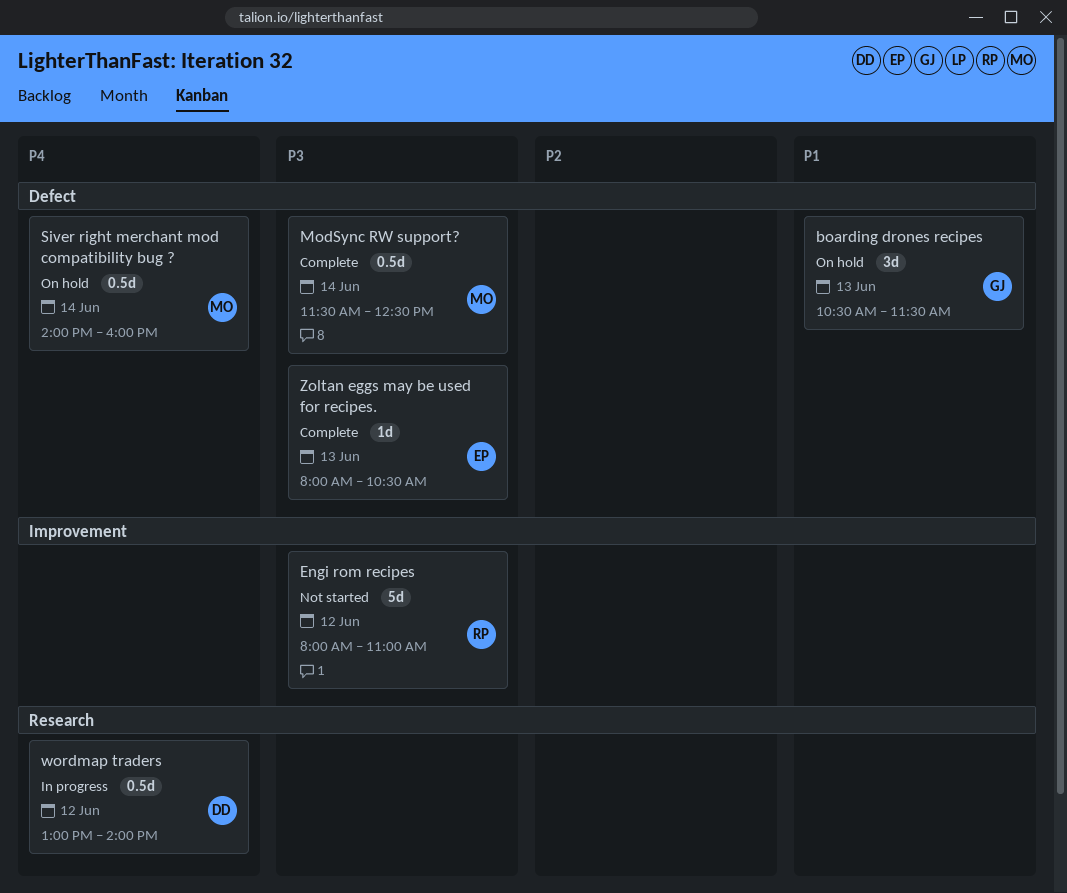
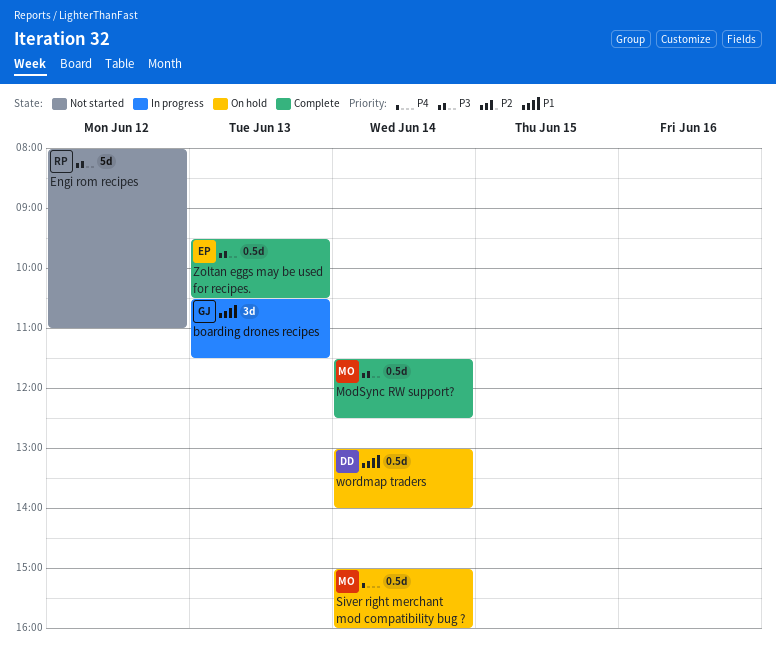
boarding drones recipes, status: On hold -> In progress
Siver right merchant mod compatibility bug ?, begins: 14:00 -> 15:00
wordmap traders, status: In progress -> On hold
wordmap traders, priority: P4 -> P1
wordmap traders, day: Jun 12 -> Jun 14
Zoltan eggs may be used for recipes., estimate: 1d -> 0.5d
Zoltan eggs may be used for recipes., begins: 08:00 -> 09:30

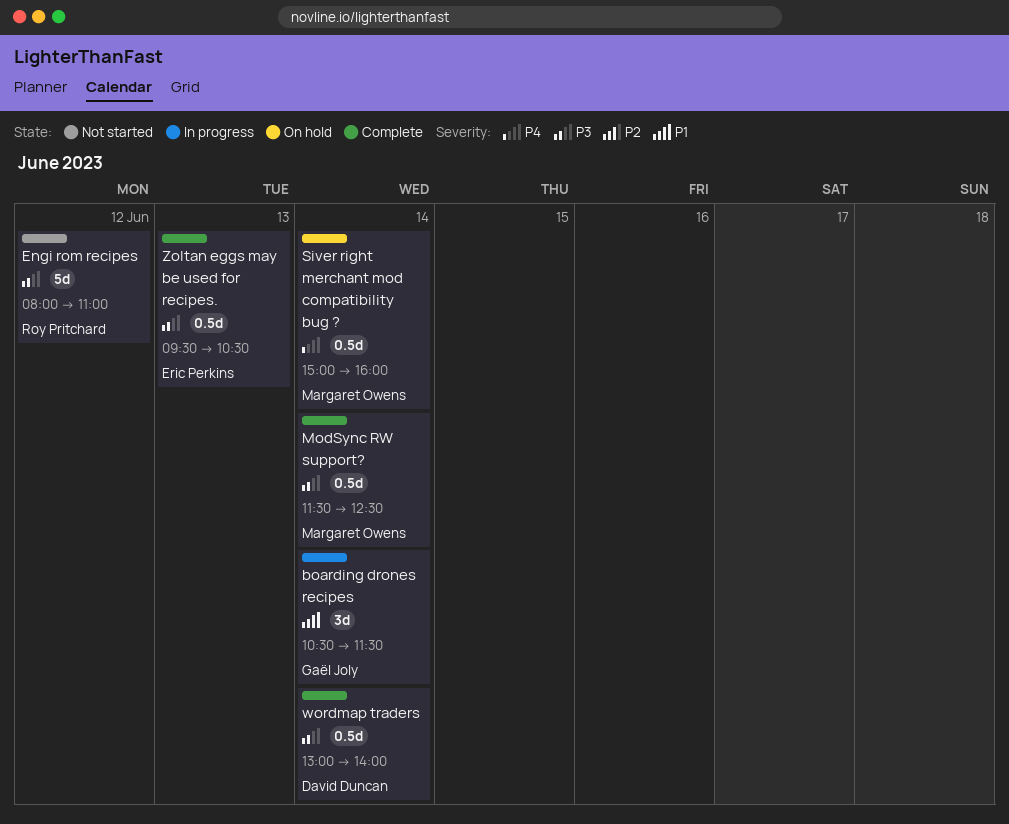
boarding drones recipes, day: Jun 13 -> Jun 14
wordmap traders, status: On hold -> Complete
wordmap traders, priority: P1 -> P3

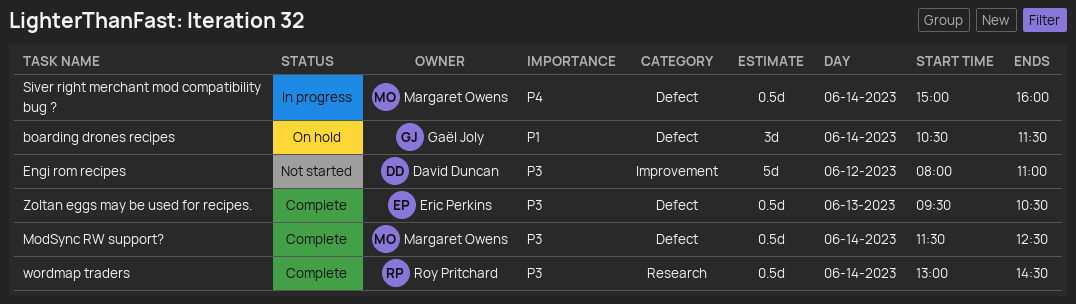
boarding drones recipes, status: In progress -> On hold
Engi rom recipes, owner: Roy Pritchard -> David Duncan
Siver right merchant mod compatibility bug ?, status: On hold -> In progress
wordmap traders, owner: David Duncan -> Roy Pritchard
wordmap traders, ends: 14:00 -> 14:30

